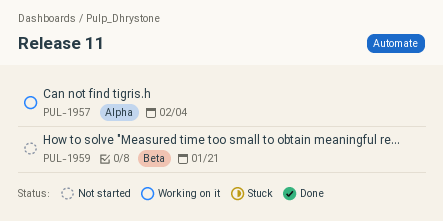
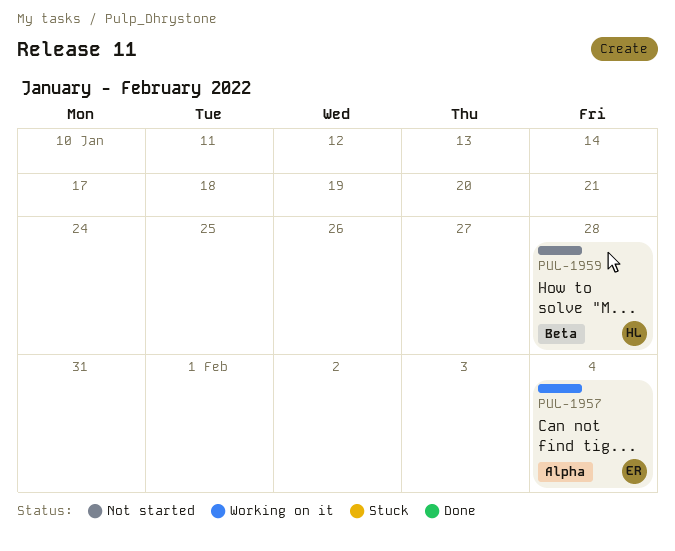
PUL-1959, due: Jan 21 -> Jan 28

